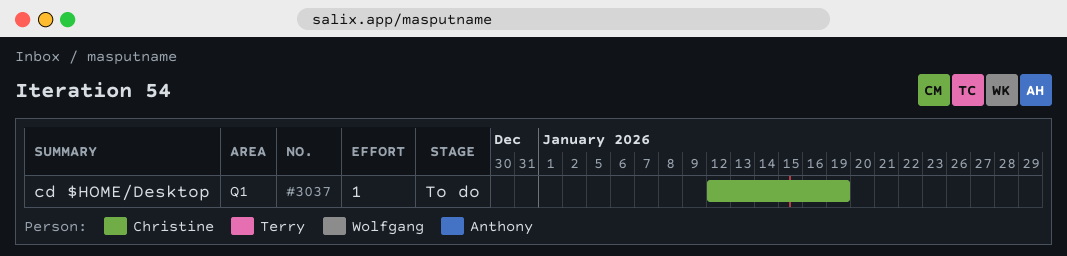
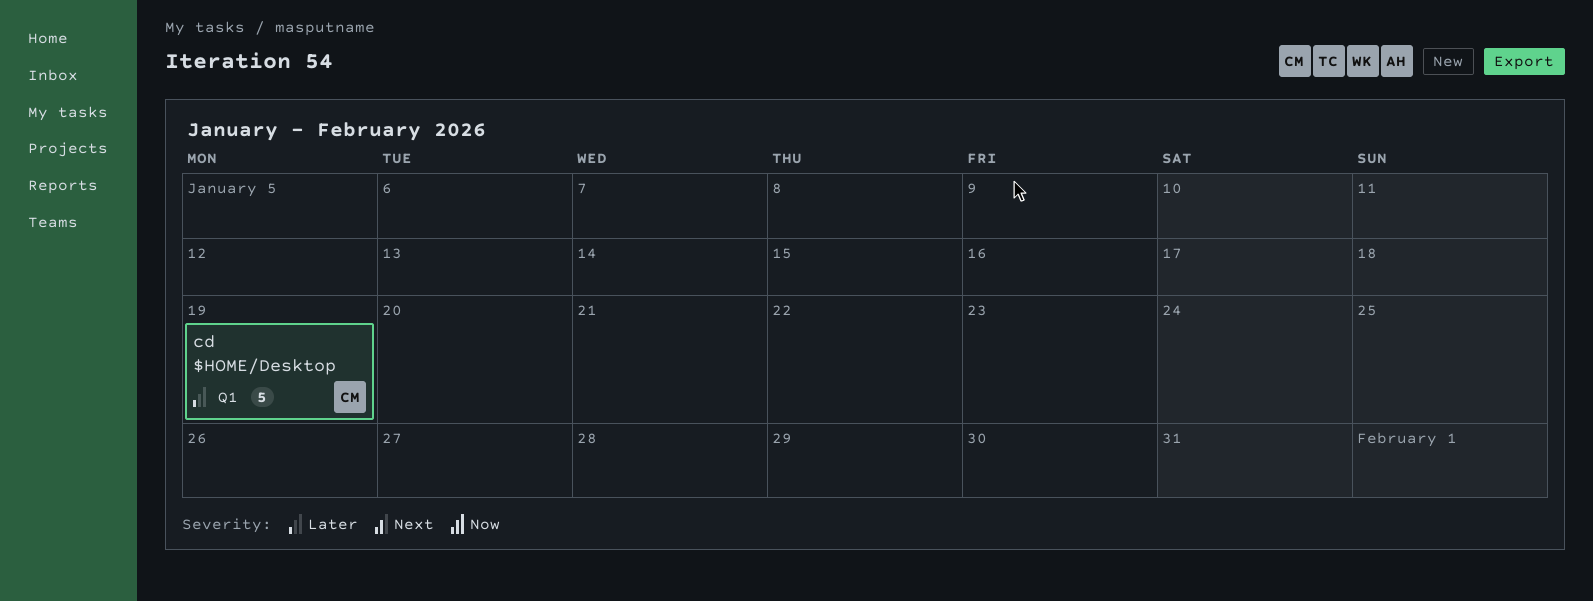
cd $HOME/Desktop, estimate: 1 -> 5

